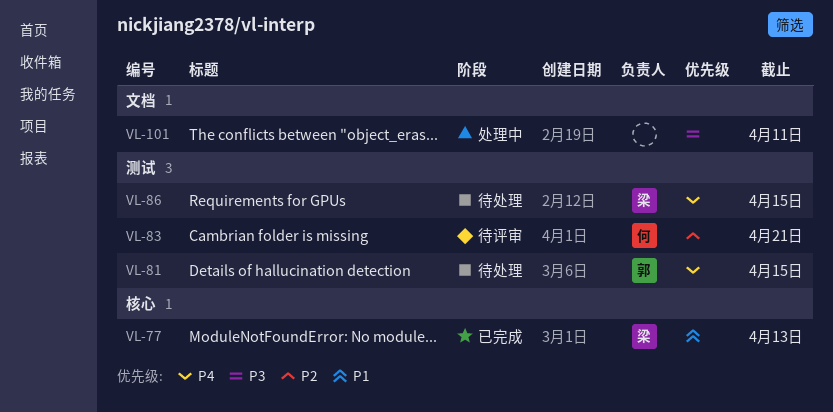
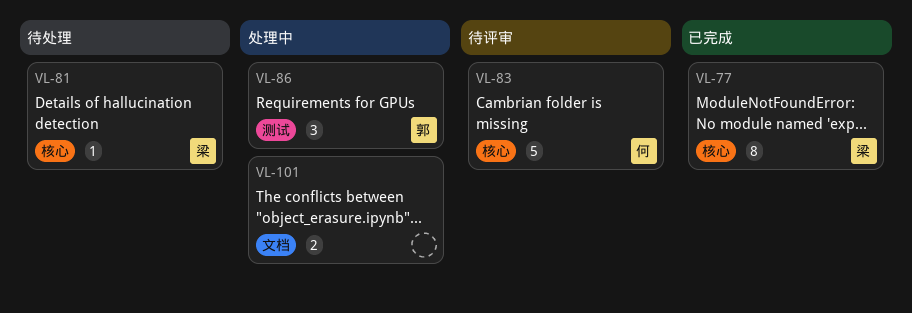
VL-81, owner: 郭 -> 梁
VL-81, label: 测试 -> 核心
VL-83, label: 测试 -> 核心
VL-86, status: 待处理 -> 处理中
VL-86, owner: 梁 -> 郭

